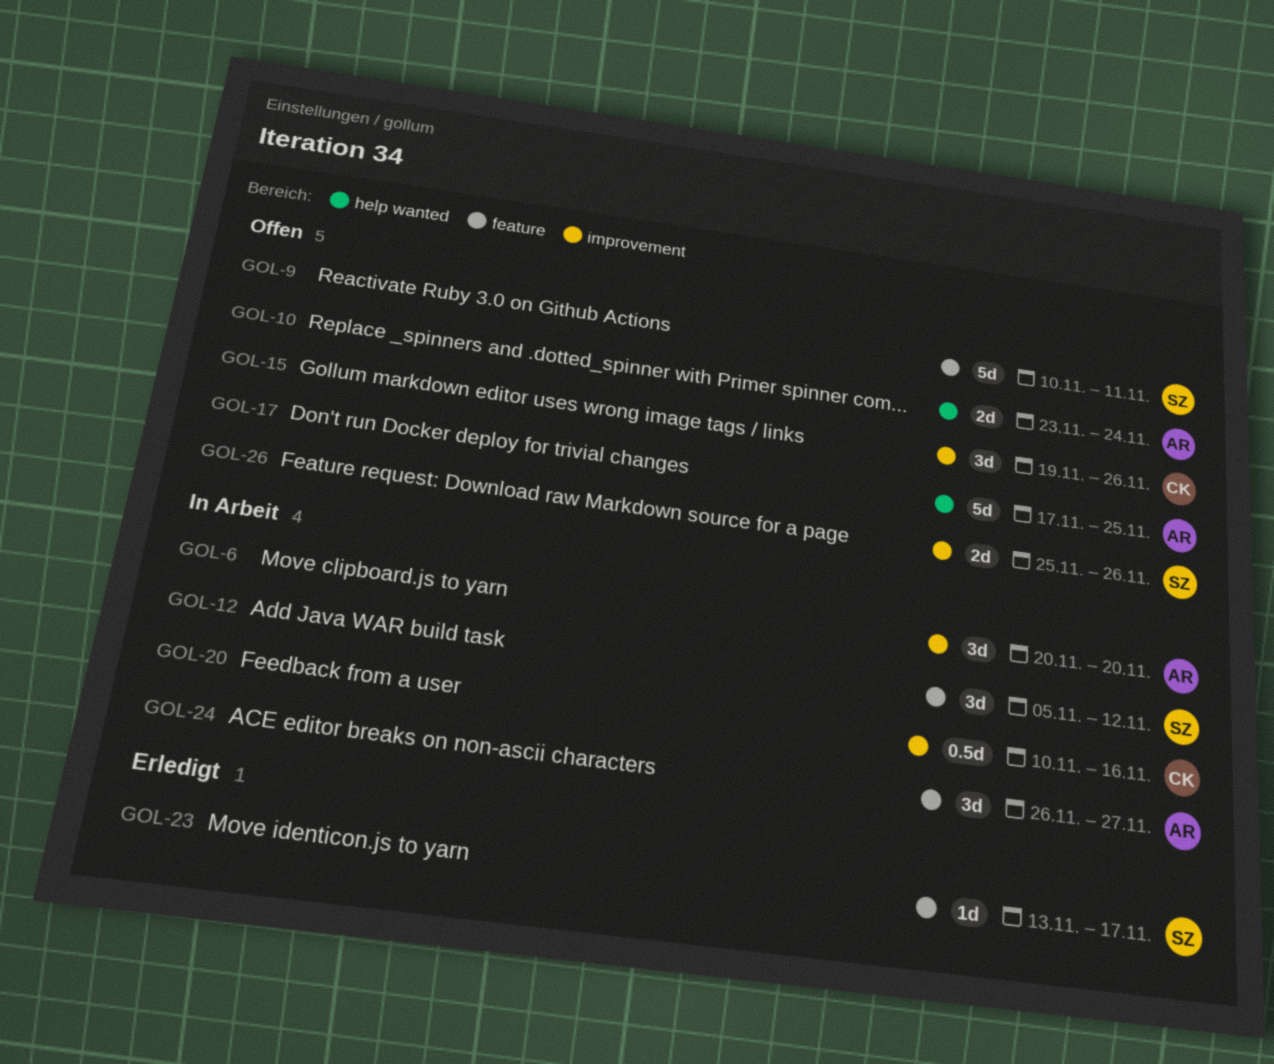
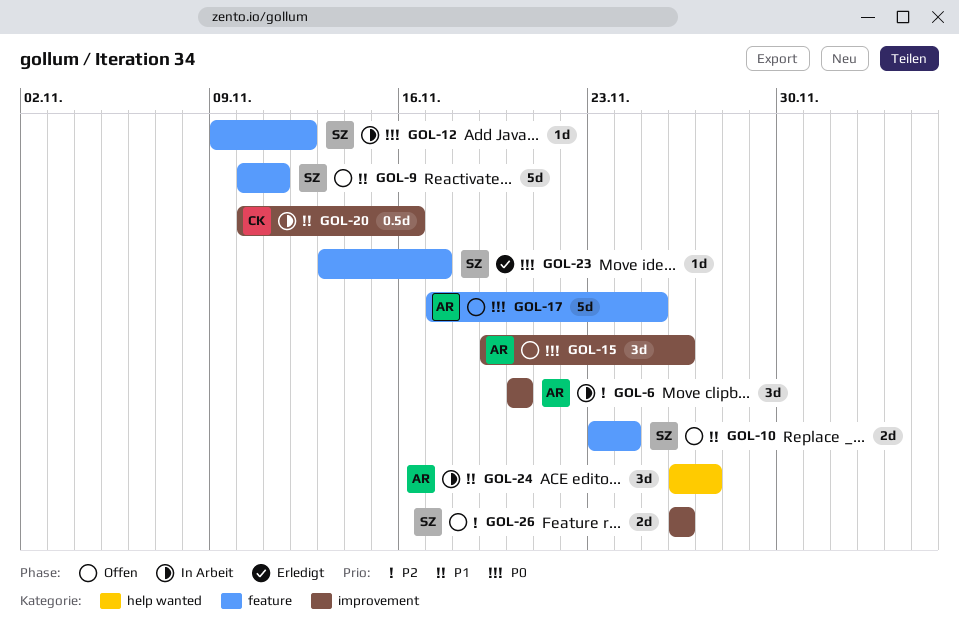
GOL-10, owner: AR -> SZ
GOL-10, label: help wanted -> feature
GOL-12, estimate: 3d -> 1d
GOL-12, start: Nov 5 -> Nov 9
GOL-15, owner: CK -> AR
GOL-17, label: help wanted -> feature
GOL-24, label: feature -> help wanted
GOL-26, start: Nov 25 -> Nov 26

